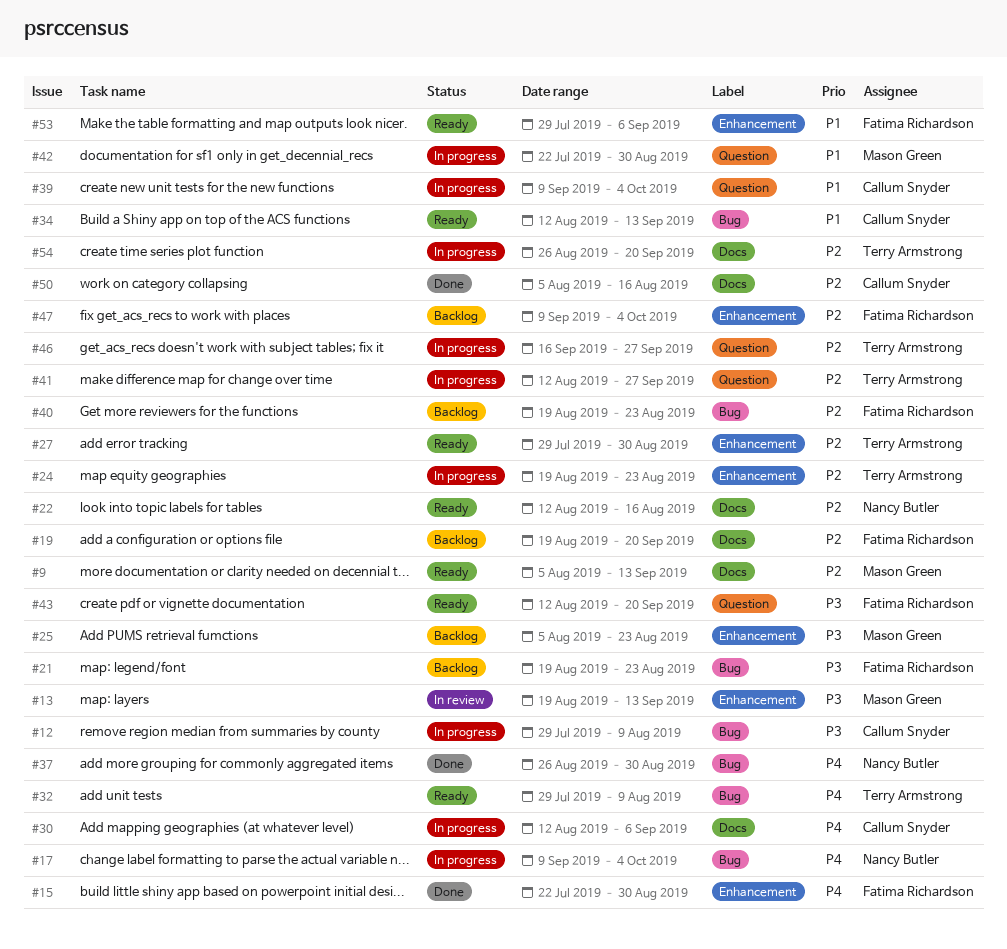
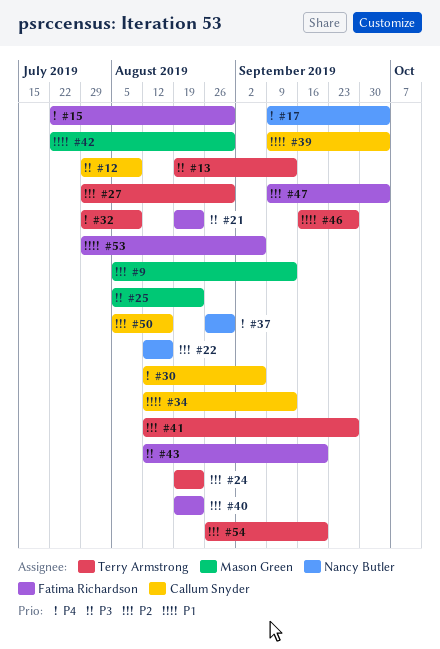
#13, owner: Mason Green -> Terry Armstrong
#19: present -> none
#46, priority: P2 -> P1

